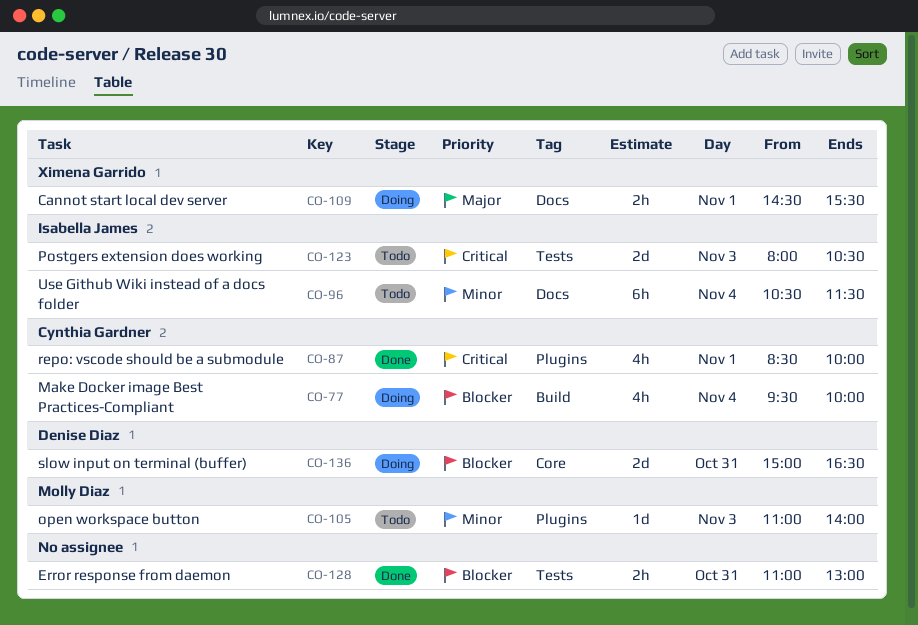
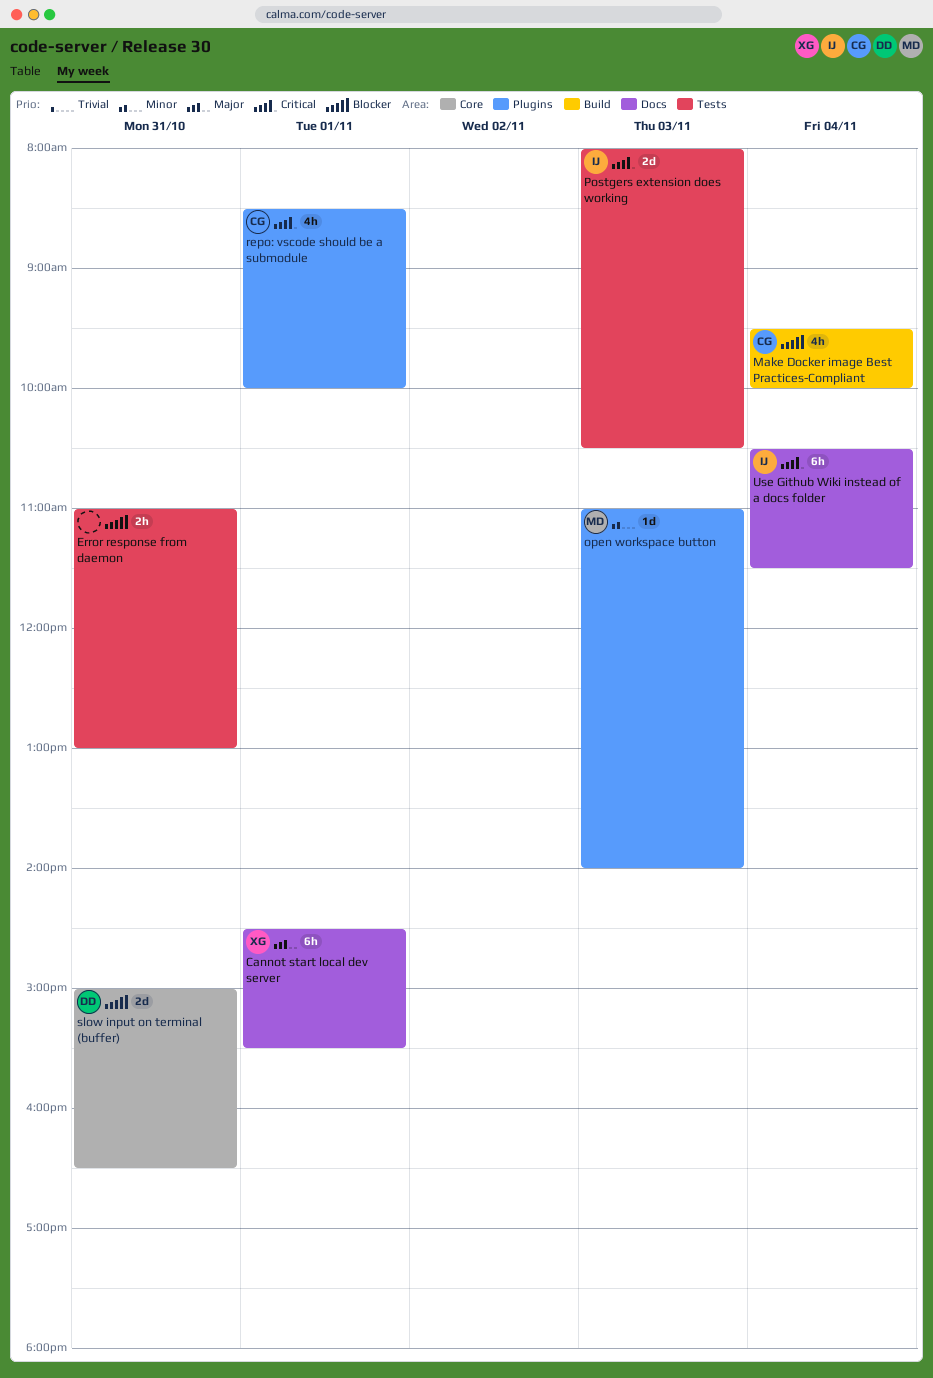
Cannot start local dev server, estimate: 2h -> 6h
Use Github Wiki instead of a docs folder, priority: Minor -> Critical

